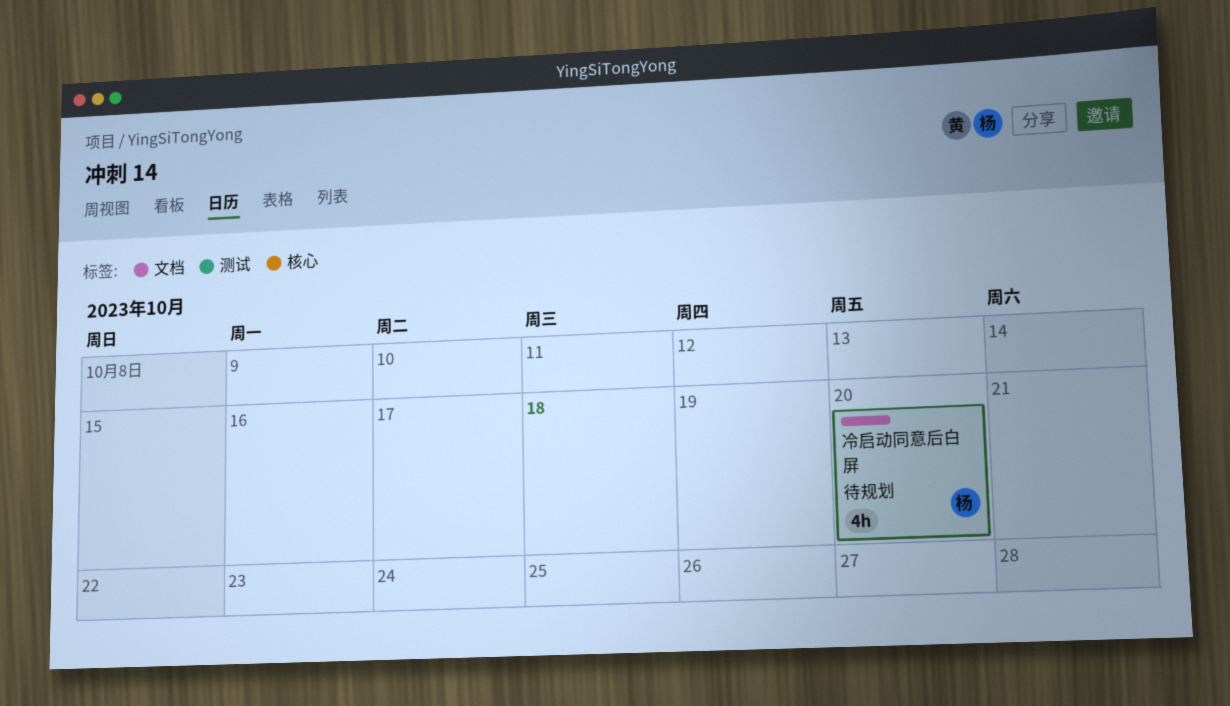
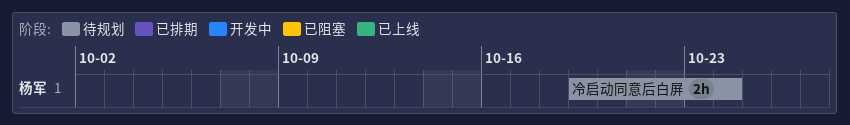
冷启动同意后白屏, estimate: 4h -> 2h
冷启动同意后白屏, due: Oct 20 -> Oct 24

